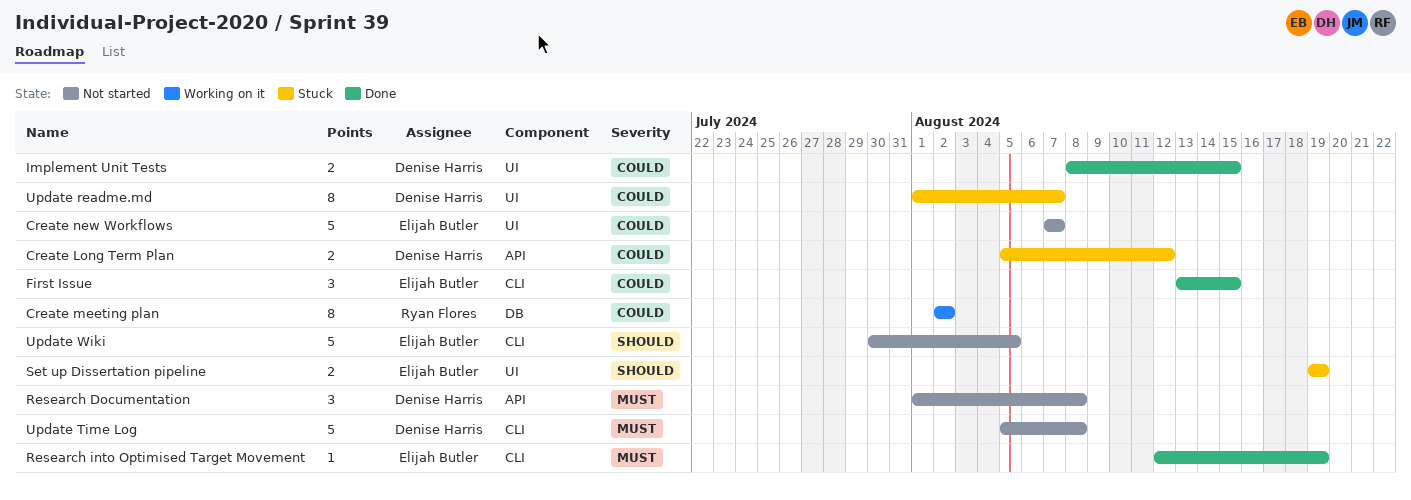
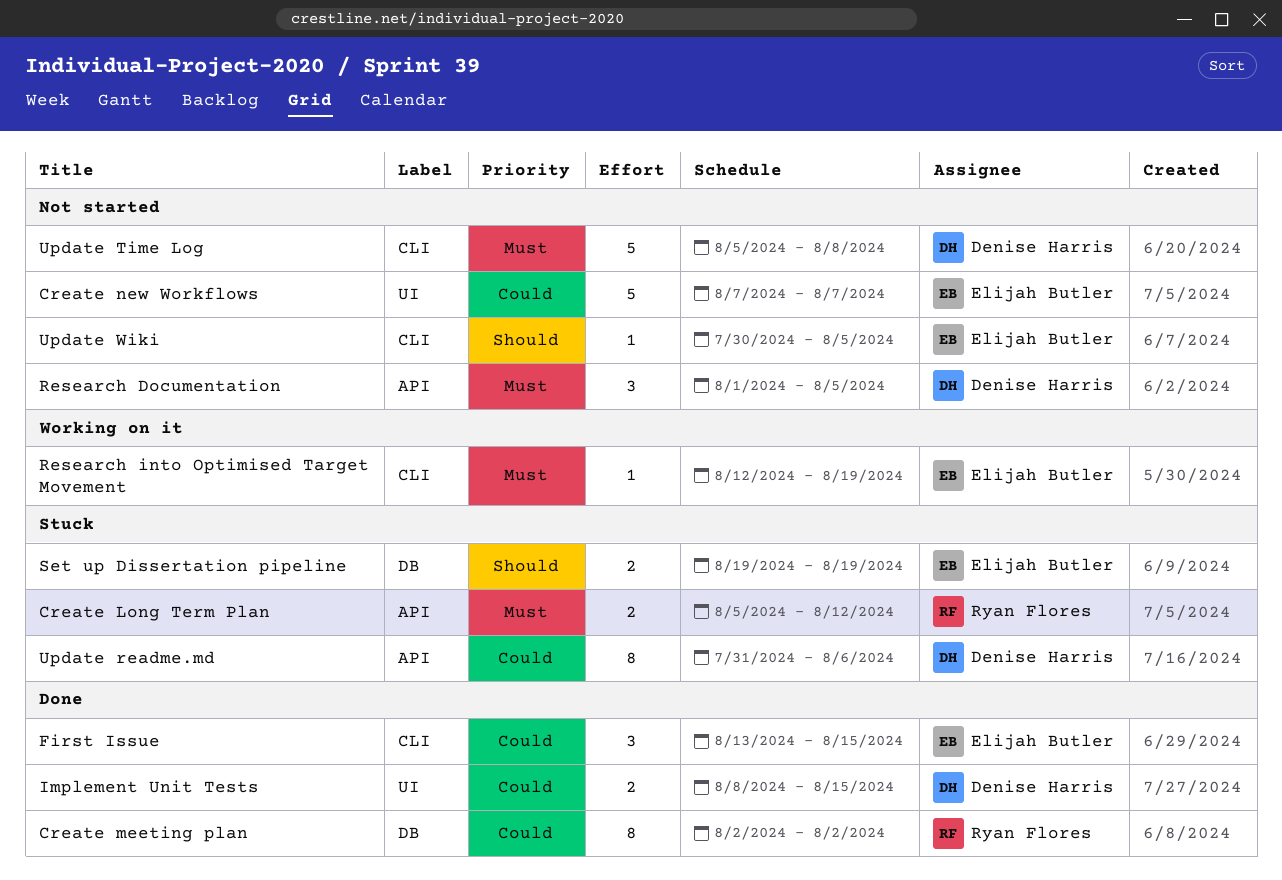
Create Long Term Plan, owner: Denise Harris -> Ryan Flores
Create Long Term Plan, priority: Could -> Must
Create meeting plan, status: Working on it -> Done
Research Documentation, due: Aug 8 -> Aug 5
Research into Optimised Target Movement, status: Done -> Working on it
Set up Dissertation pipeline, label: UI -> DB
Update readme.md, label: UI -> API
Update readme.md, start: Aug 1 -> Jul 31
Update readme.md, due: Aug 7 -> Aug 6
Update Wiki, estimate: 5 -> 1

